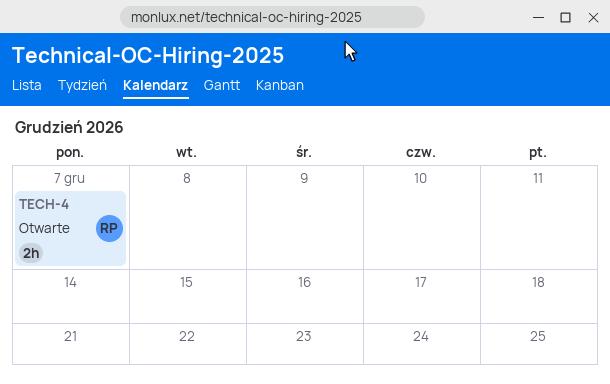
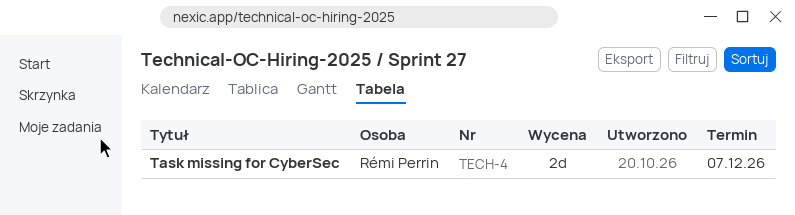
TECH-4, estimate: 2h -> 2d

